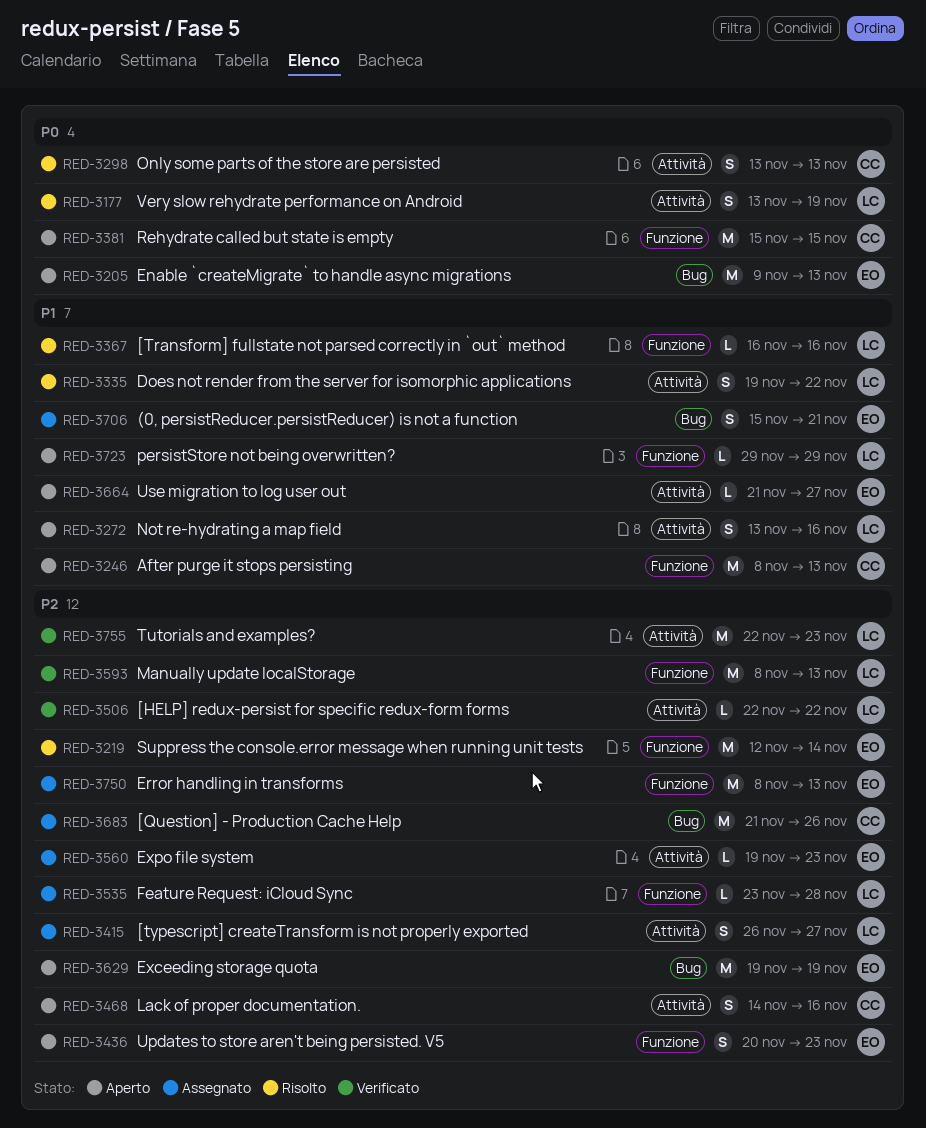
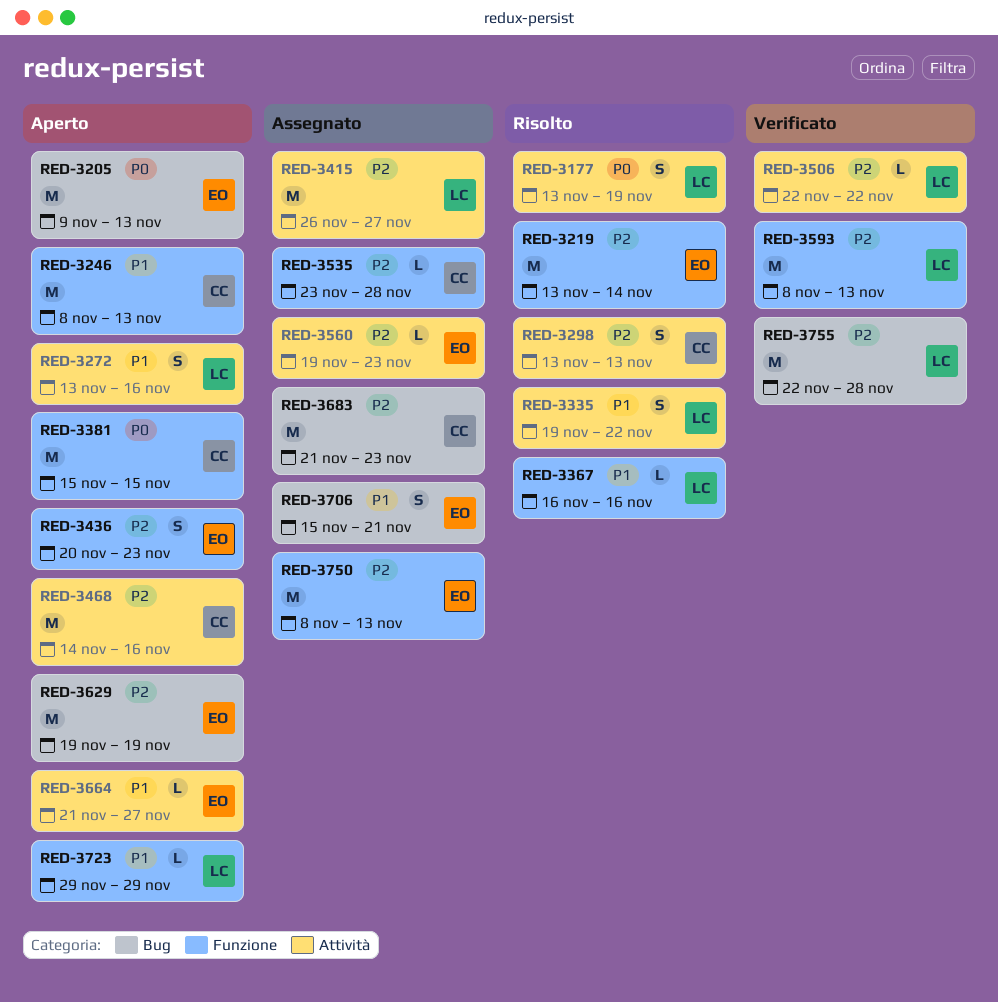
RED-3219, start: Nov 12 -> Nov 13
RED-3298, priority: P0 -> P2
RED-3415, estimate: S -> M
RED-3468, estimate: S -> M
RED-3535, owner: LC -> CC
RED-3683, due: Nov 26 -> Nov 23
RED-3755, label: Attività -> Bug
RED-3755, due: Nov 23 -> Nov 28

